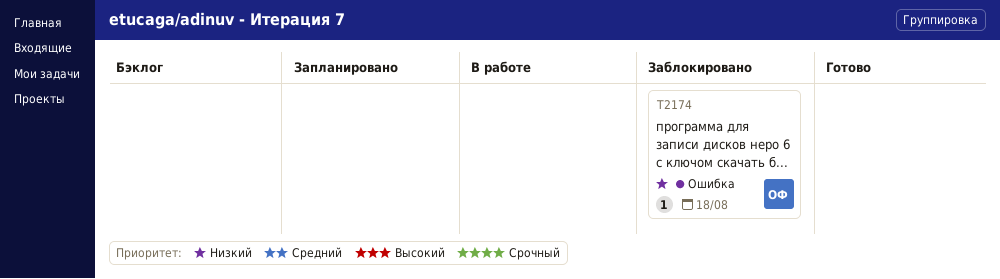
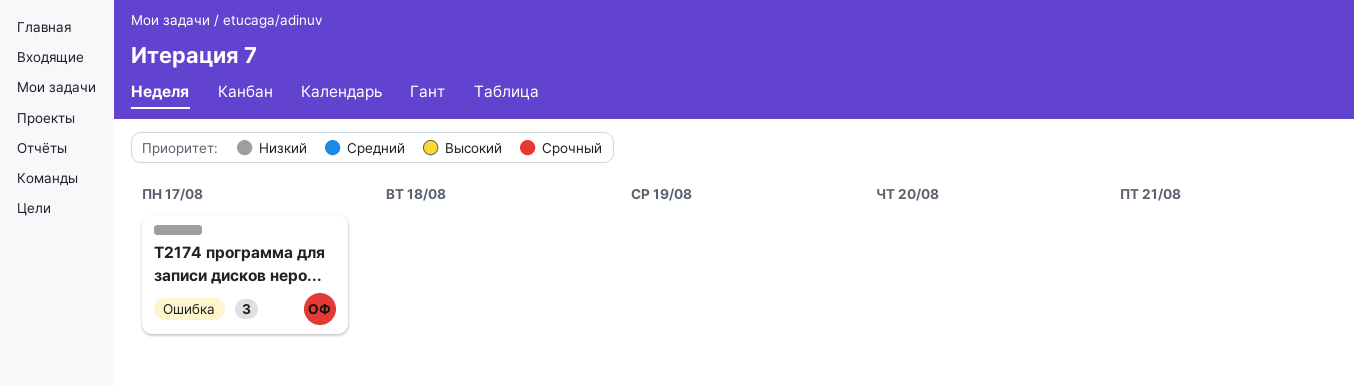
T2174, estimate: 1 -> 3
T2174, due: Aug 18 -> Aug 17

